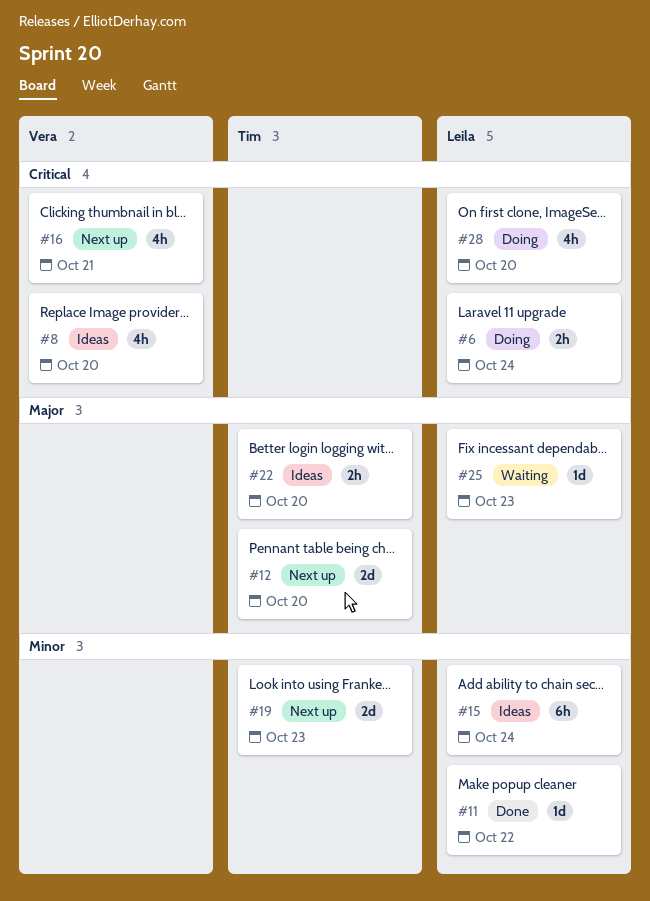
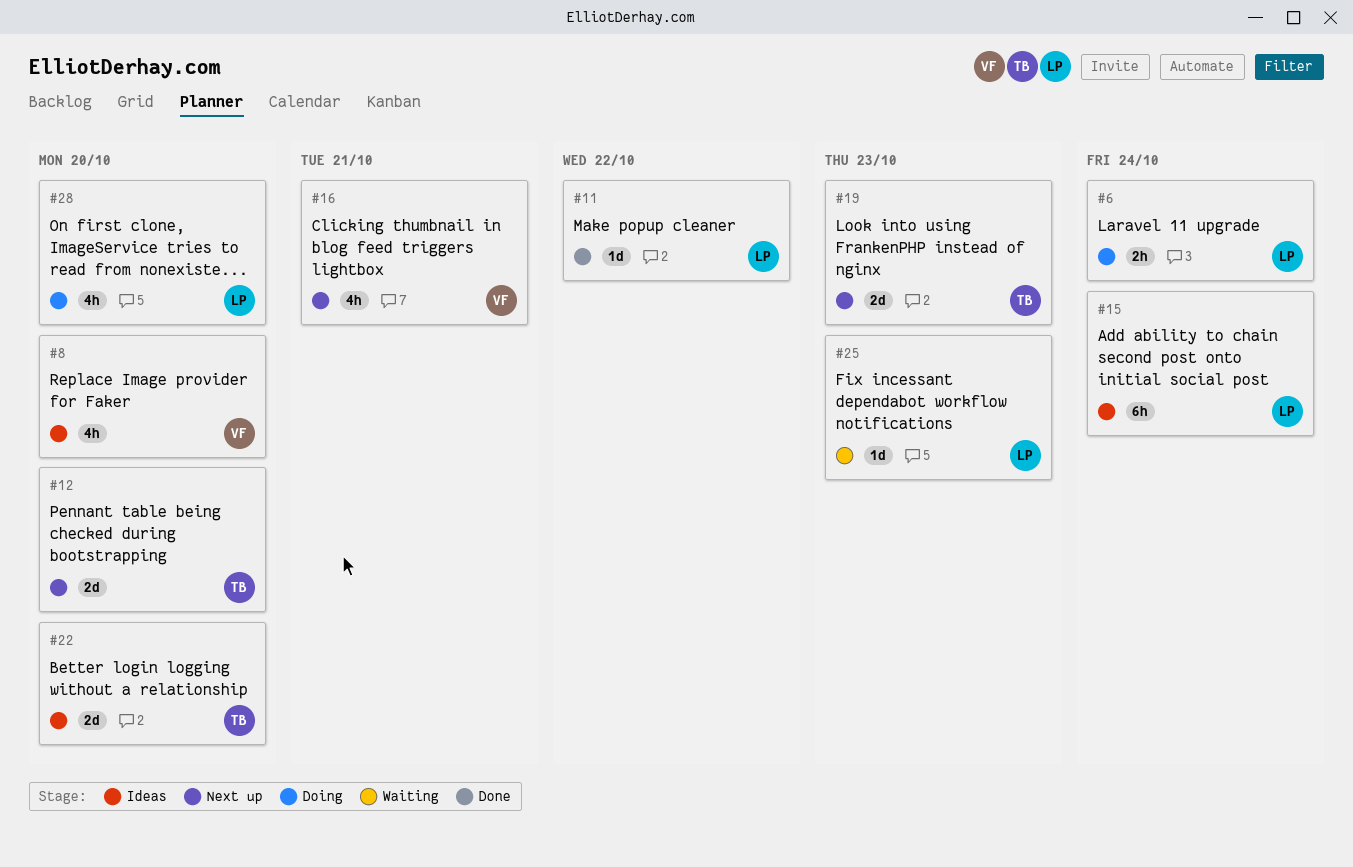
#22, estimate: 2h -> 2d

